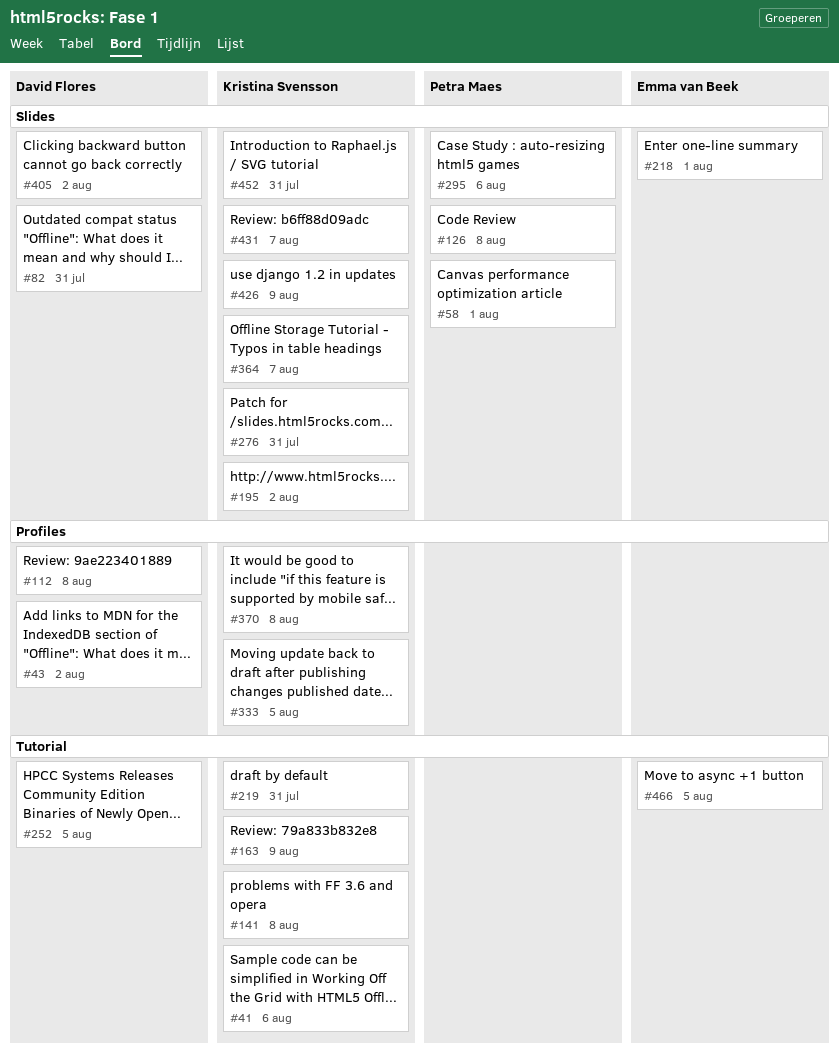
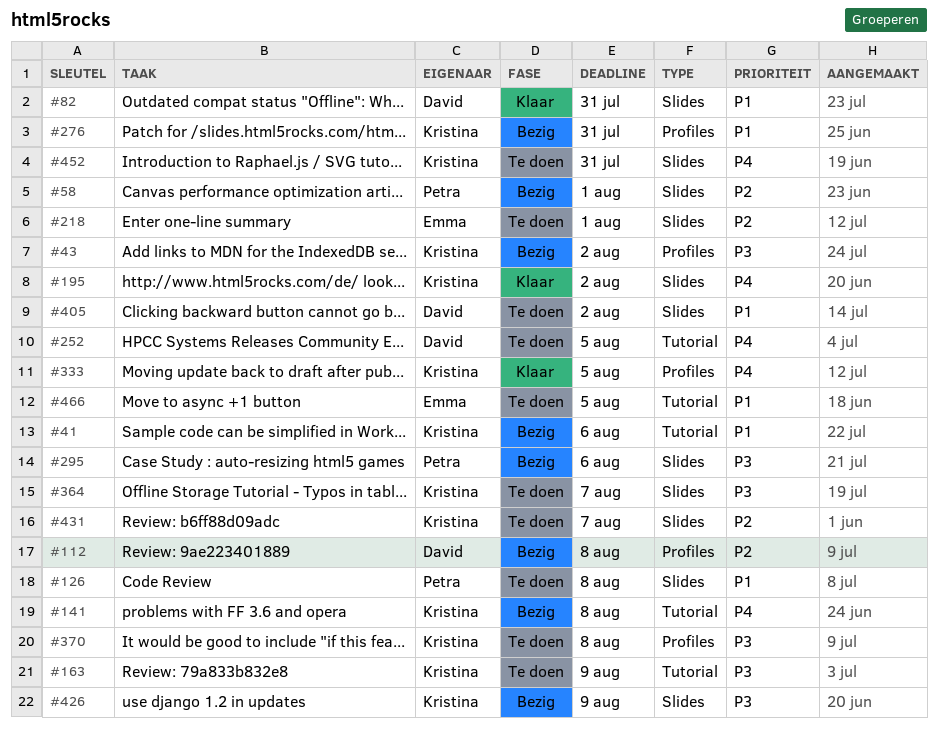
#43, owner: David Flores -> Kristina Svensson
#219: present -> none
#276, label: Slides -> Profiles

